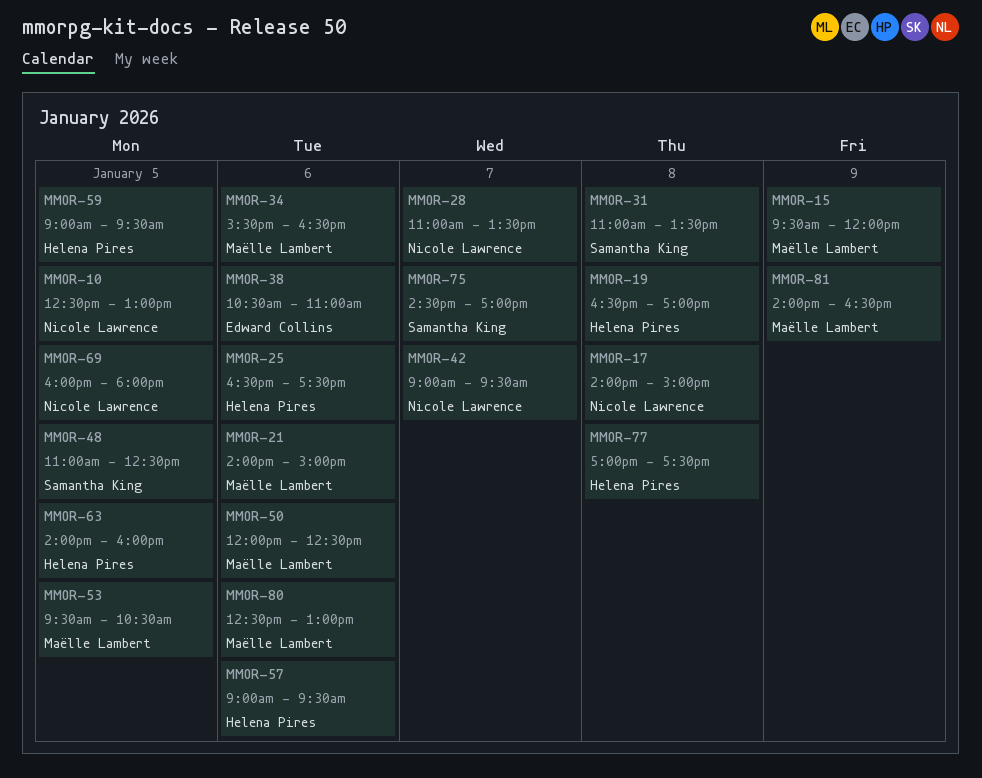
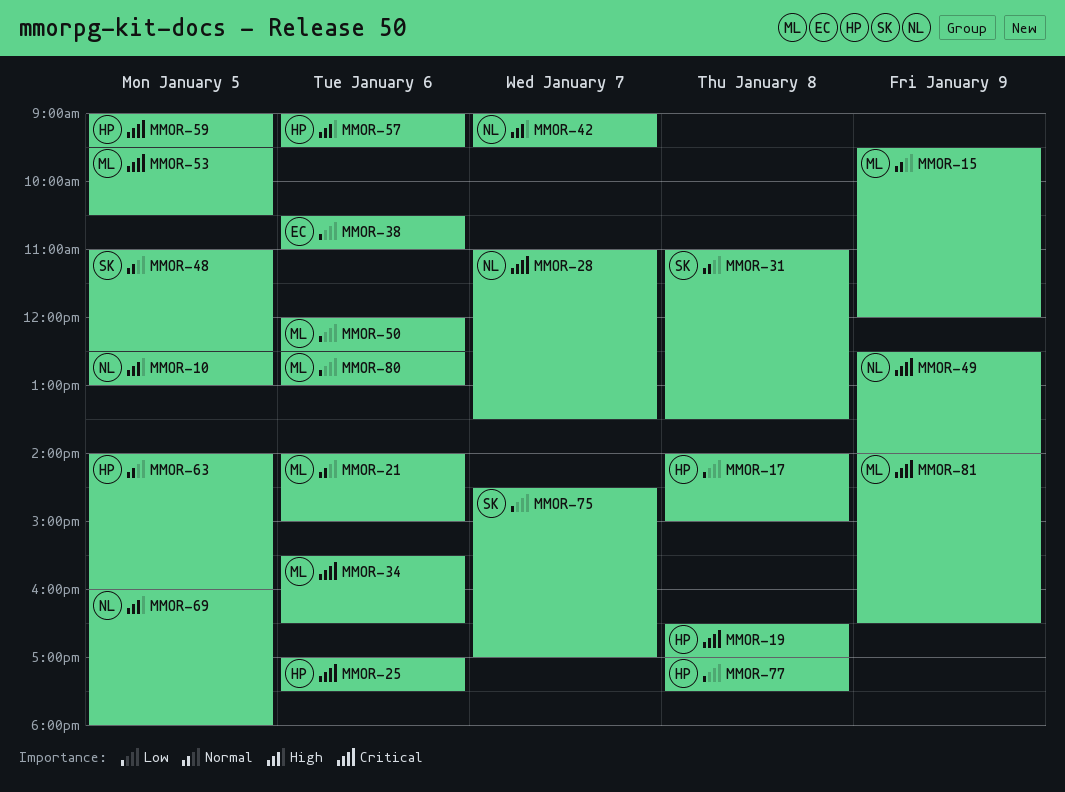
MMOR-17, owner: Nicole Lawrence -> Helena Pires
MMOR-25, begins: 16:30 -> 17:00
MMOR-49: none -> present

